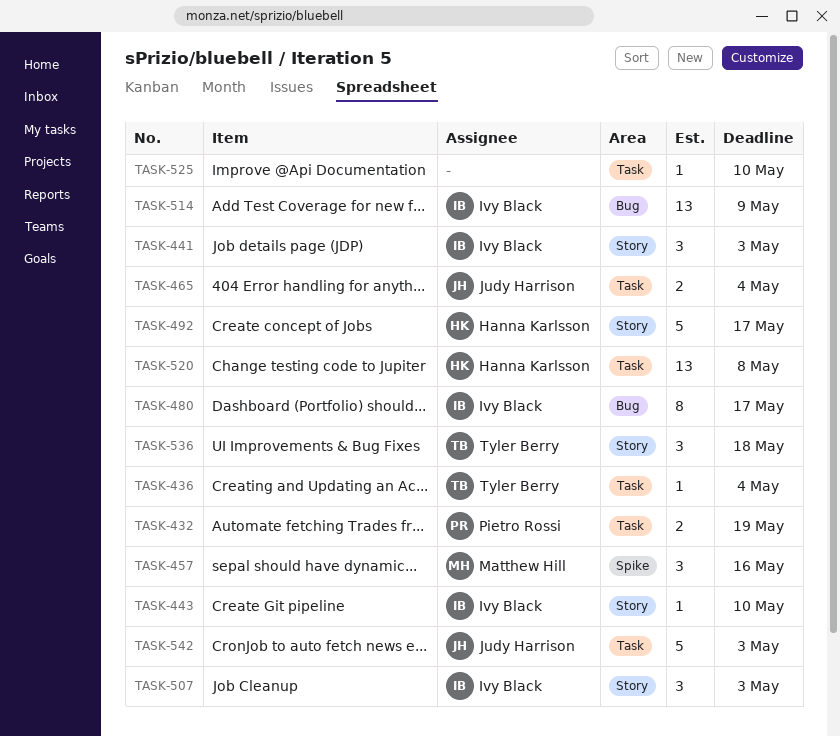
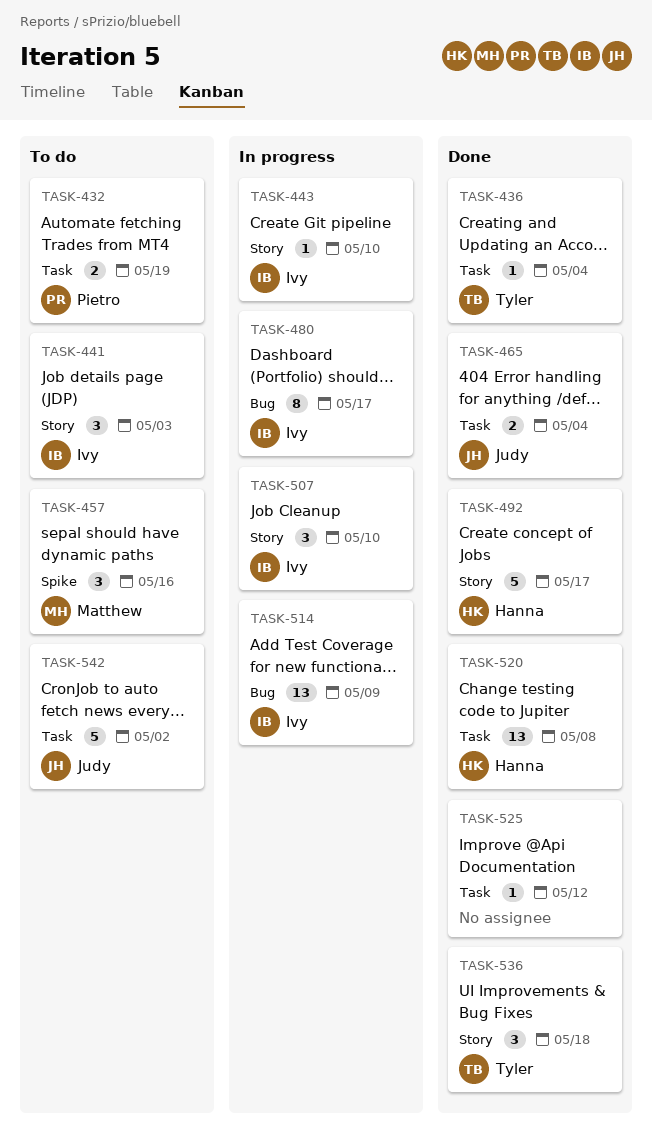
TASK-507, due: May 3 -> May 10
TASK-525, due: May 10 -> May 12
TASK-542, due: May 3 -> May 2

